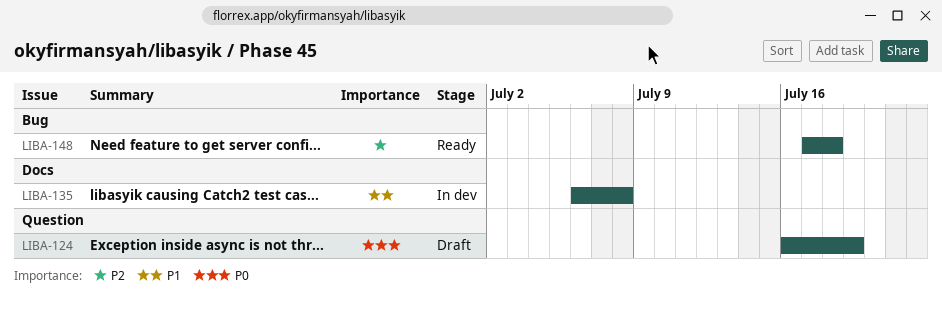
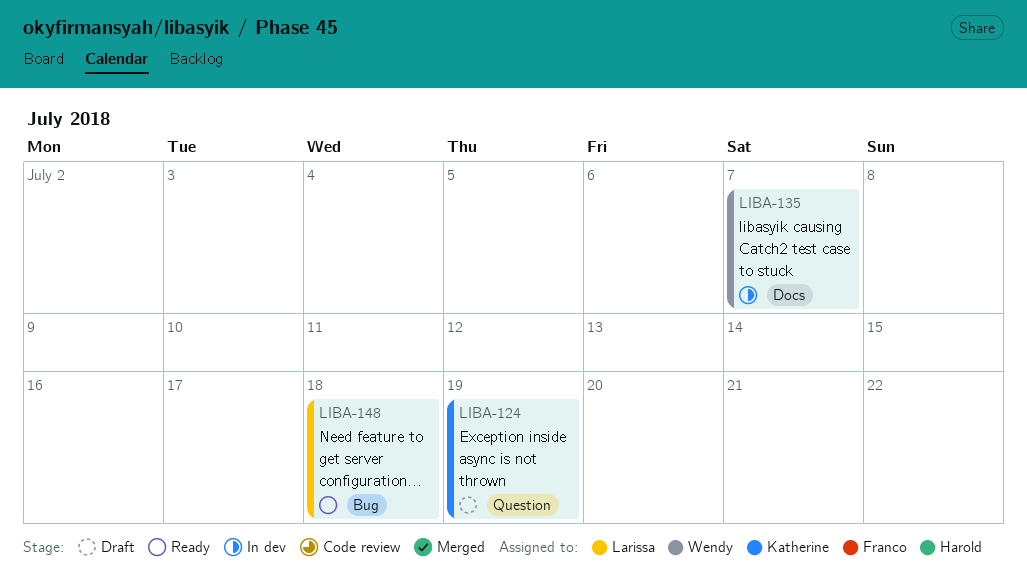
LIBA-135, due: Jul 8 -> Jul 7

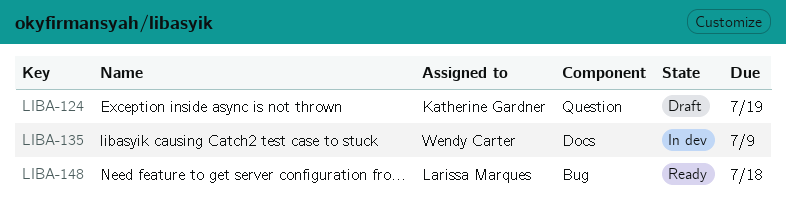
LIBA-135, due: Jul 7 -> Jul 9

